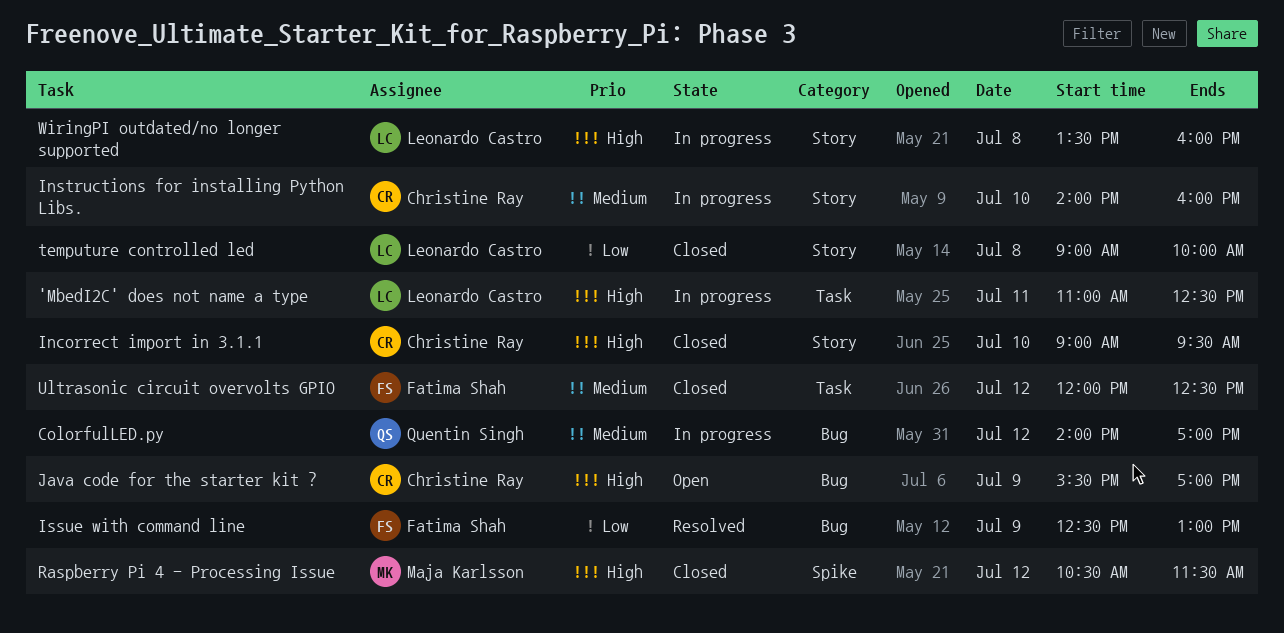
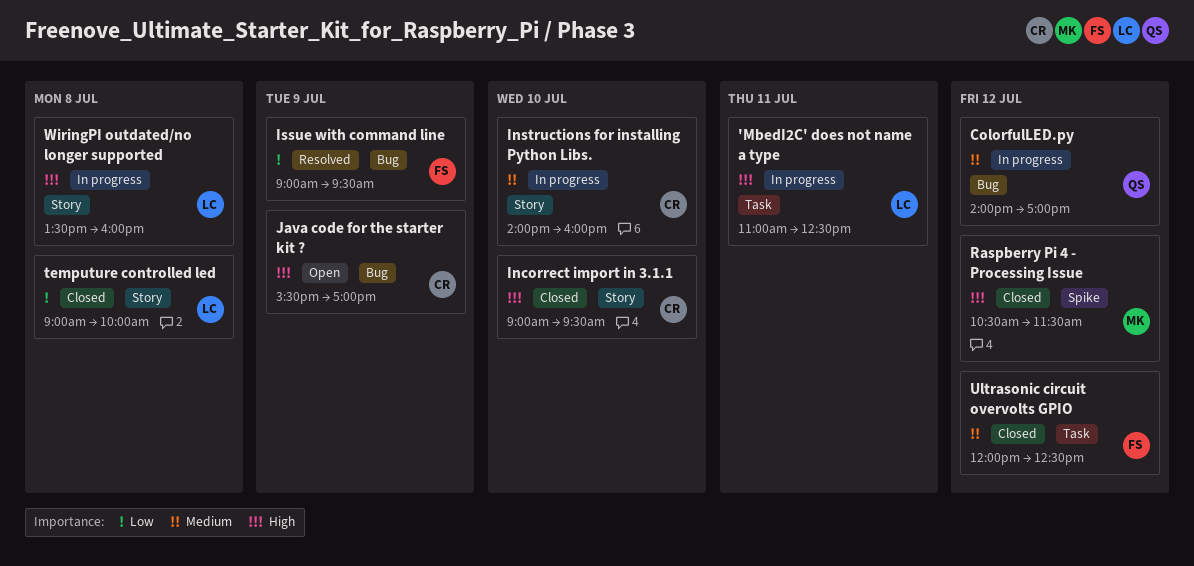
Issue with command line, begins: 12:30 -> 09:00
Issue with command line, ends: 13:00 -> 09:30

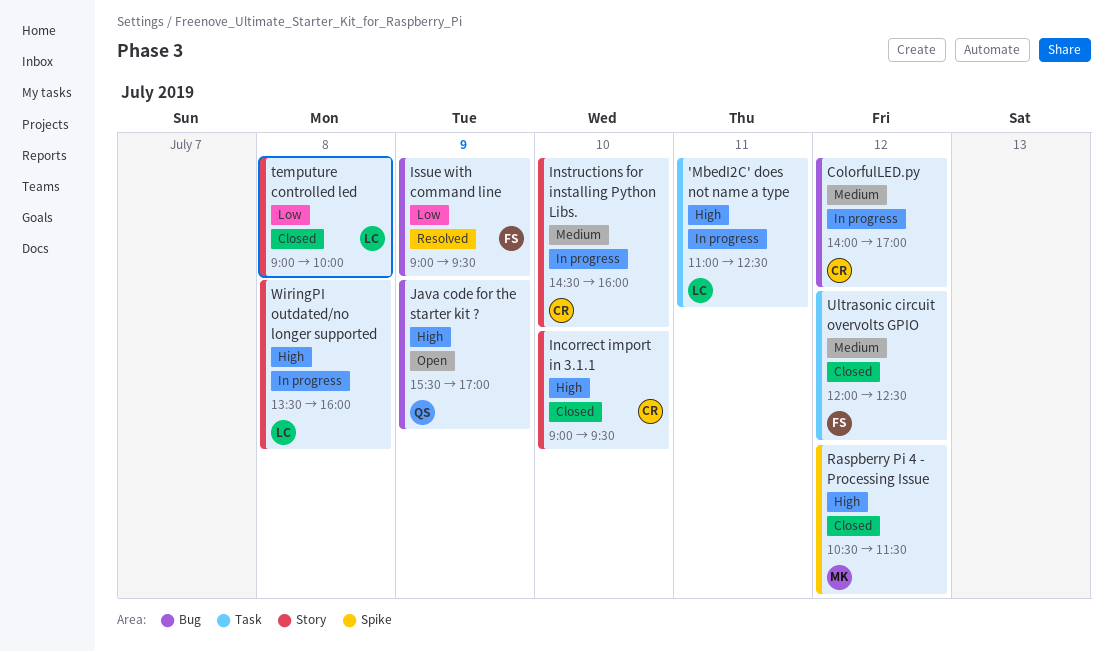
ColorfulLED.py, owner: QS -> CR
Instructions for installing Python Libs., begins: 14:00 -> 14:30
Java code for the starter kit ?, owner: CR -> QS

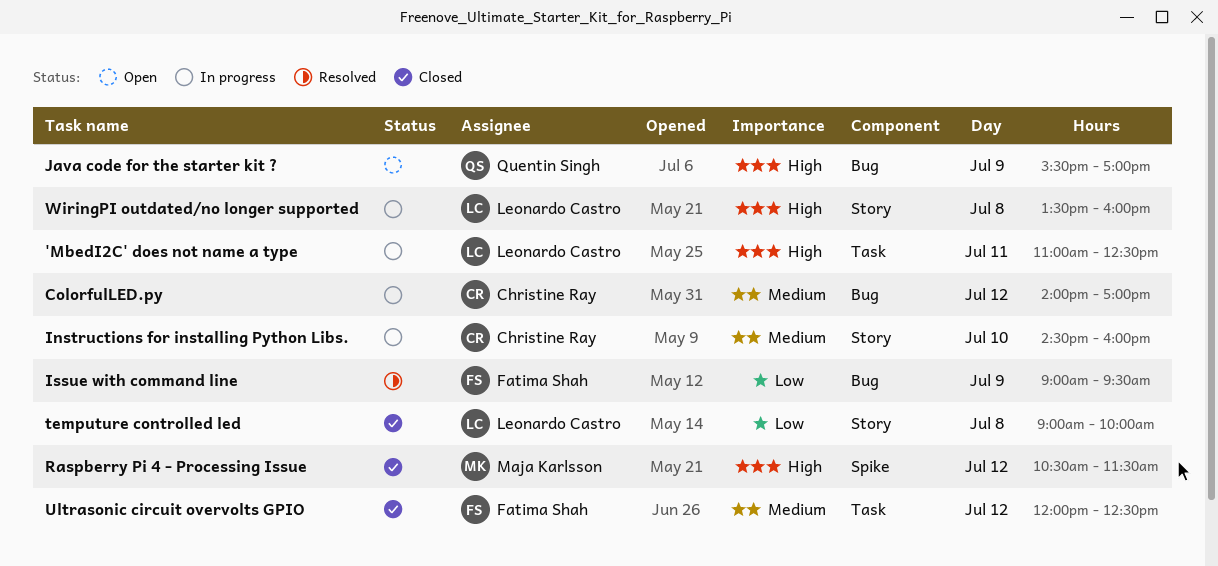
Incorrect import in 3.1.1: present -> none

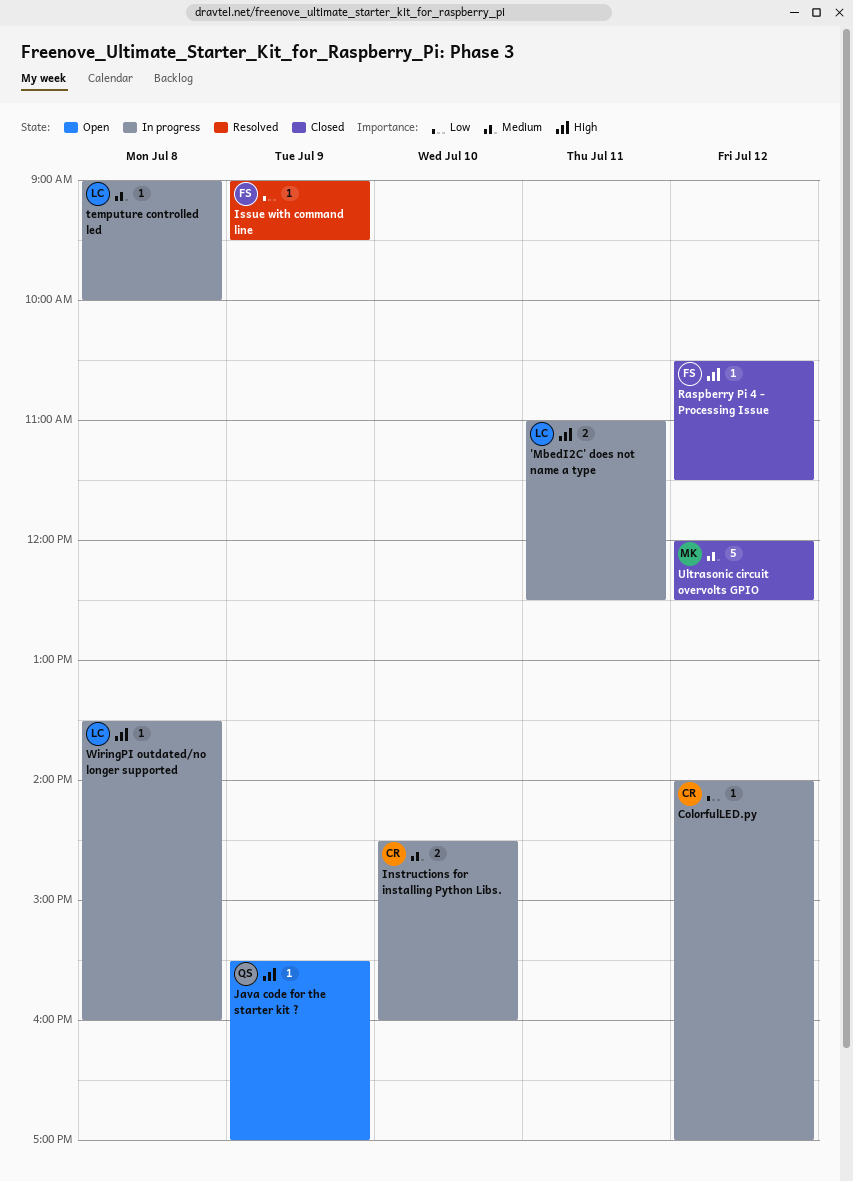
ColorfulLED.py, priority: Medium -> Low
Raspberry Pi 4 - Processing Issue, owner: Maja Karlsson -> Fatima Shah
temputure controlled led, status: Closed -> In progress
temputure controlled led, priority: Low -> Medium
Ultrasonic circuit overvolts GPIO, owner: Fatima Shah -> Maja Karlsson

